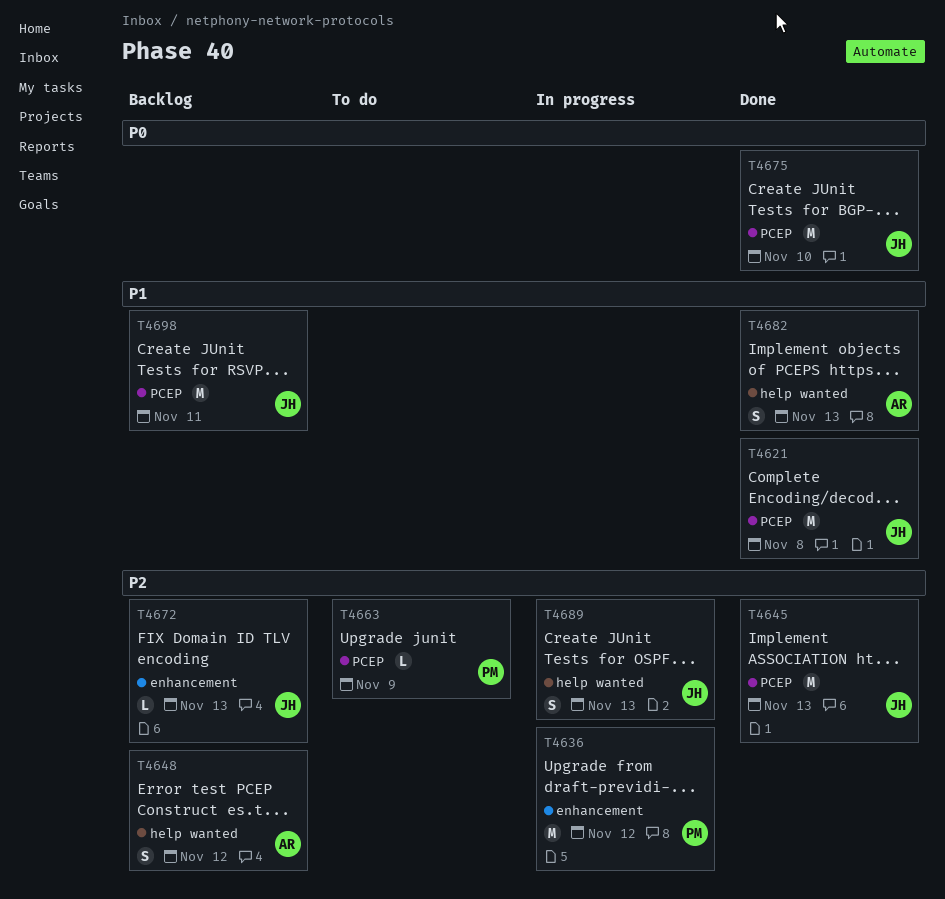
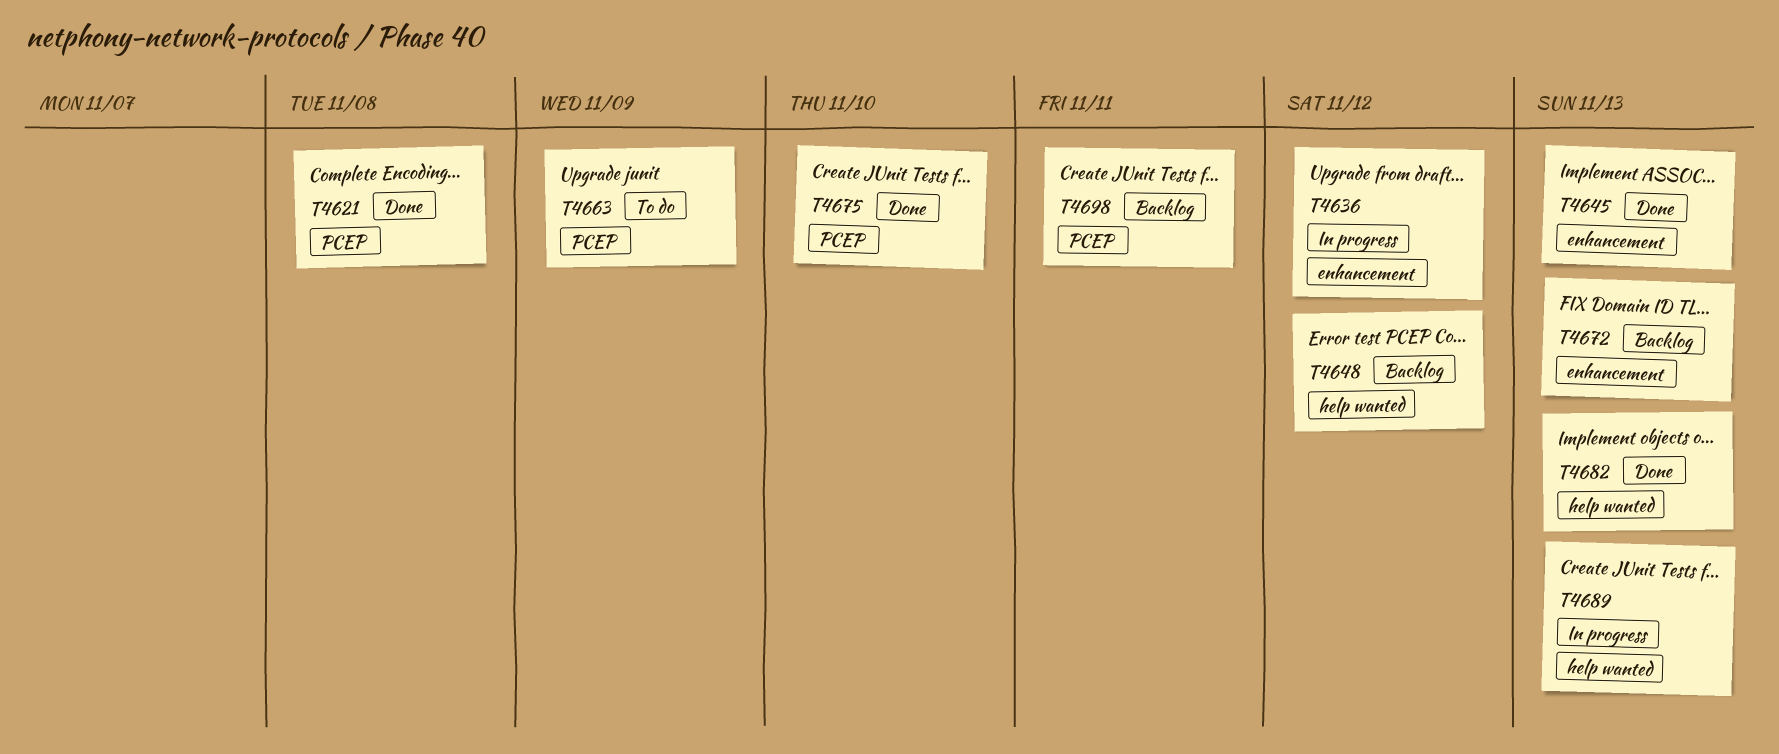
T4645, label: PCEP -> enhancement

